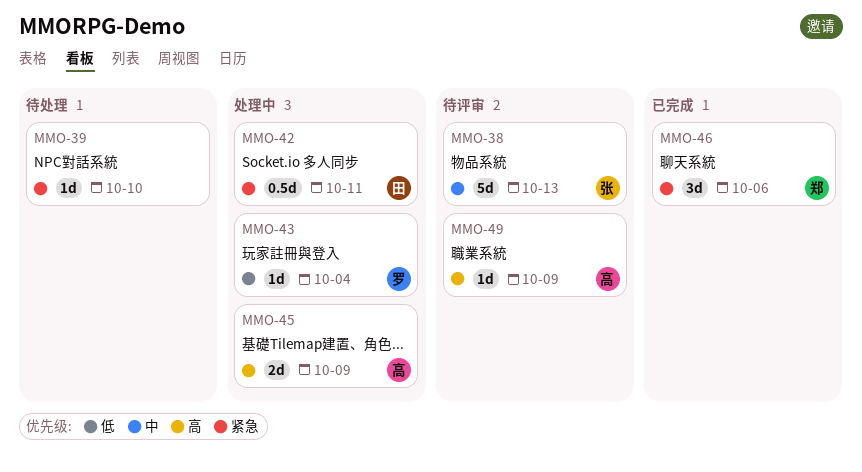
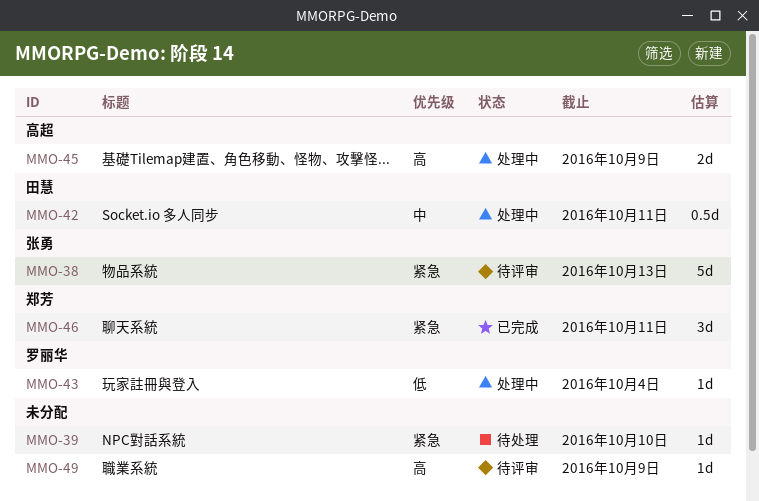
MMO-38, priority: 中 -> 紧急
MMO-42, priority: 紧急 -> 中
MMO-46, due: Oct 6 -> Oct 11
MMO-49, owner: 高超 -> none

